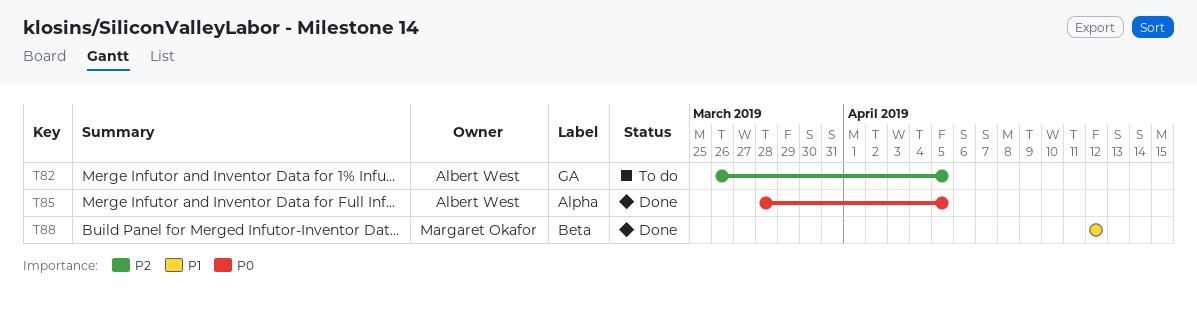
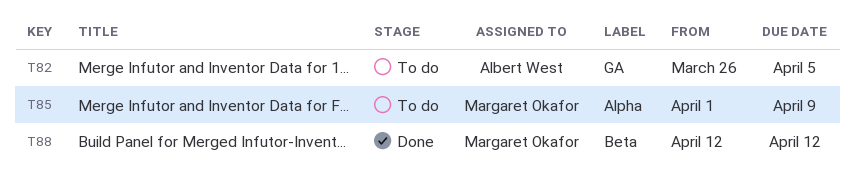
T85, status: Done -> To do
T85, owner: Albert West -> Margaret Okafor
T85, start: Mar 28 -> Apr 1
T85, due: Apr 5 -> Apr 9

